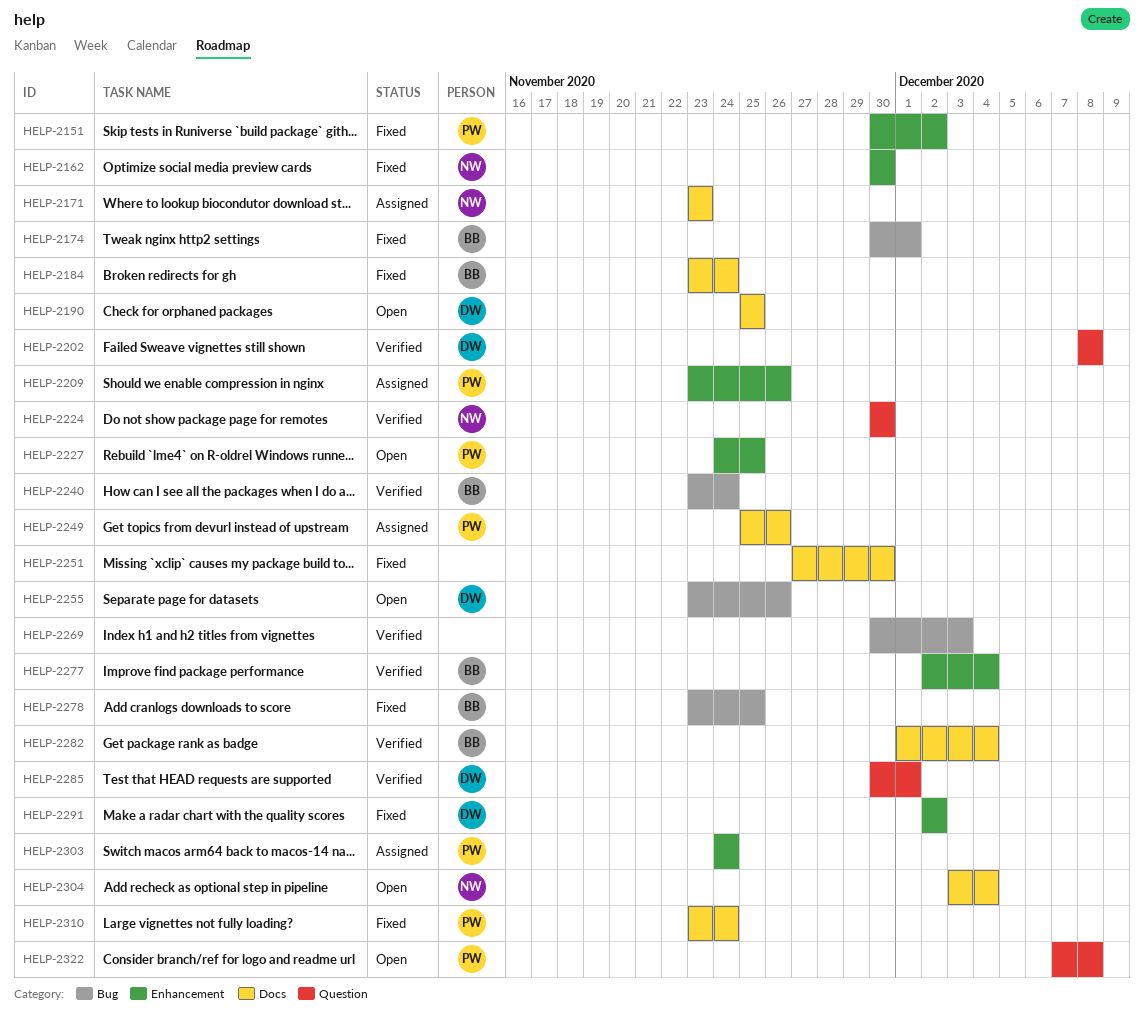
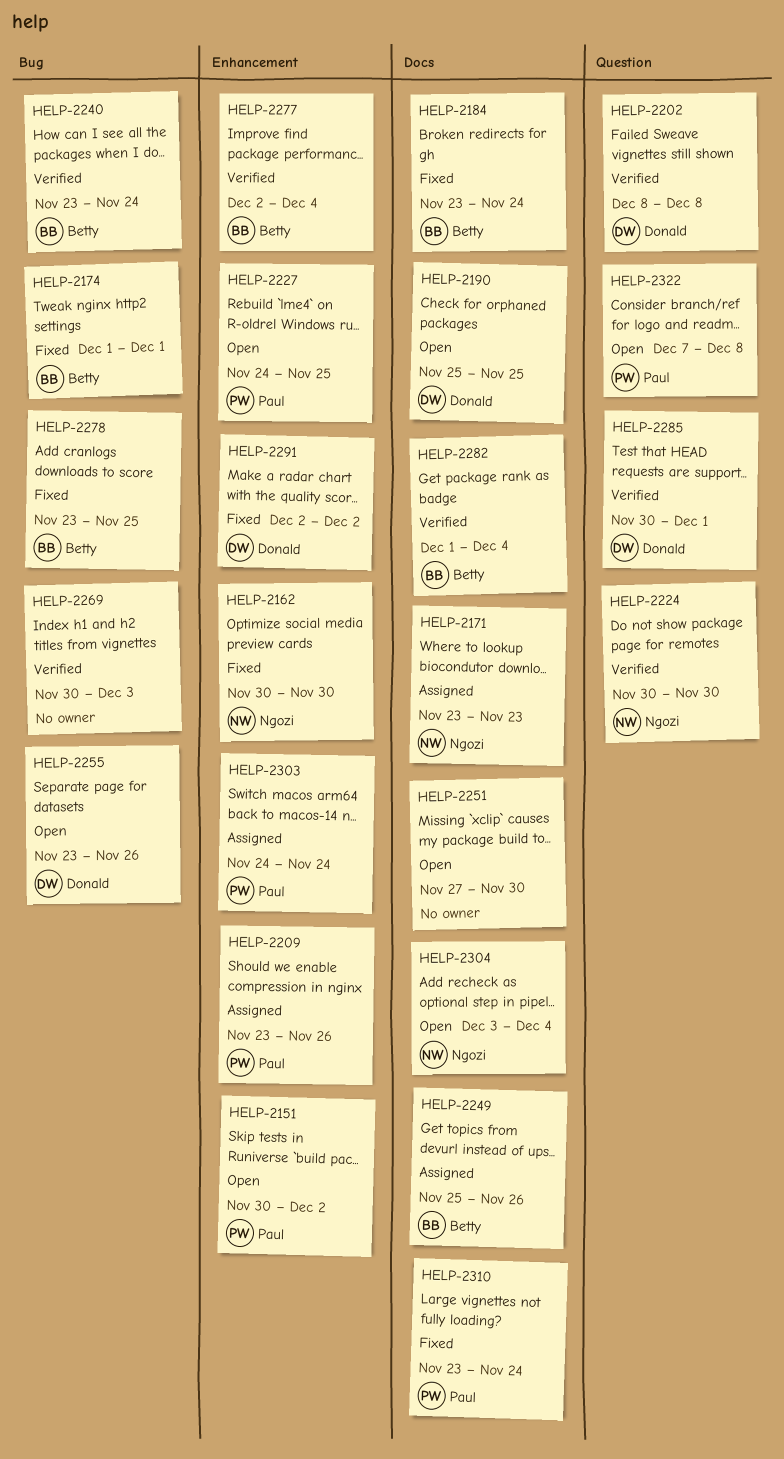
HELP-2151, status: Fixed -> Open
HELP-2174, start: Nov 30 -> Dec 1
HELP-2249, owner: Paul -> Betty
HELP-2251, status: Fixed -> Open

